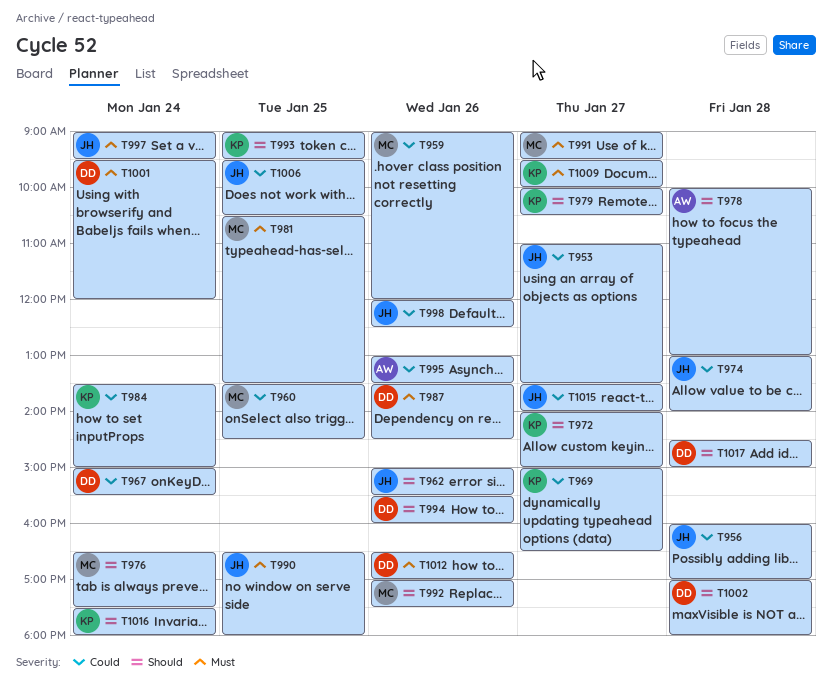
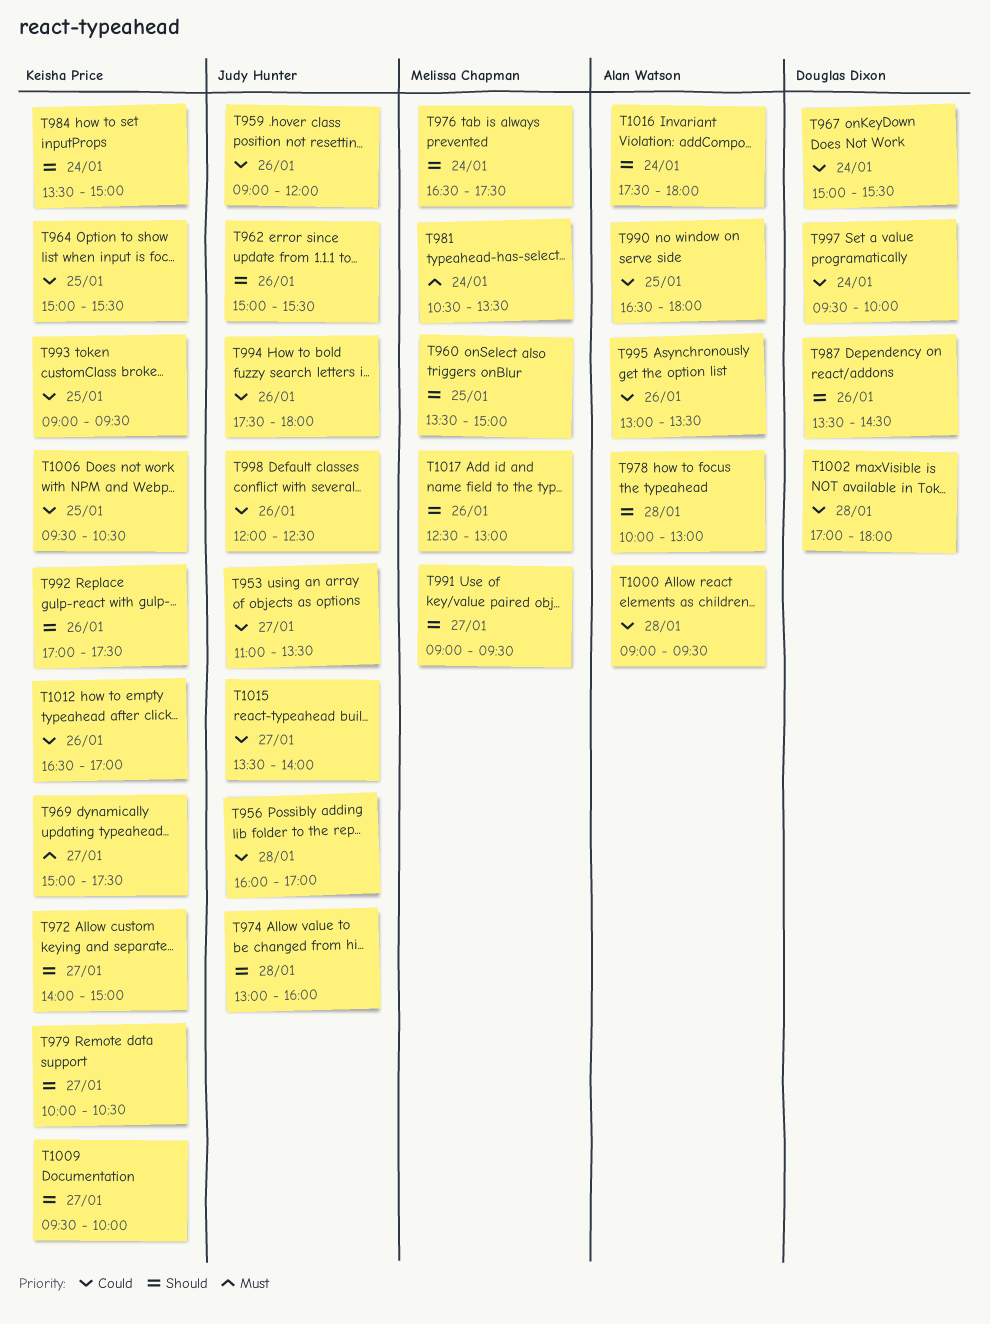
T959, owner: Melissa Chapman -> Judy Hunter
T960, priority: Could -> Should
T960, ends: 14:30 -> 15:00
T964: none -> present
T969, priority: Could -> Must
T969, ends: 16:30 -> 17:30
T974, priority: Could -> Should
T974, ends: 14:00 -> 16:00
T981, day: Jan 25 -> Jan 24
T984, priority: Could -> Should
T987, priority: Must -> Should
T990, owner: Judy Hunter -> Alan Watson
T990, priority: Must -> Could
T991, priority: Must -> Should
T992, owner: Melissa Chapman -> Keisha Price
T993, priority: Should -> Could
T994, owner: Douglas Dixon -> Judy Hunter
T994, priority: Should -> Could
T994, begins: 15:30 -> 17:30
T994, ends: 16:00 -> 18:00
T997, owner: Judy Hunter -> Douglas Dixon
T997, priority: Must -> Could
T997, begins: 09:00 -> 09:30
T997, ends: 09:30 -> 10:00
T1000: none -> present
T1001: present -> none
T1002, priority: Should -> Could
T1006, owner: Judy Hunter -> Keisha Price
T1009, priority: Must -> Should
T1012, owner: Douglas Dixon -> Keisha Price
T1012, priority: Must -> Could
T1016, owner: Keisha Price -> Alan Watson
T1017, owner: Douglas Dixon -> Melissa Chapman
T1017, day: Jan 28 -> Jan 26
T1017, begins: 14:30 -> 12:30
T1017, ends: 15:00 -> 13:00

